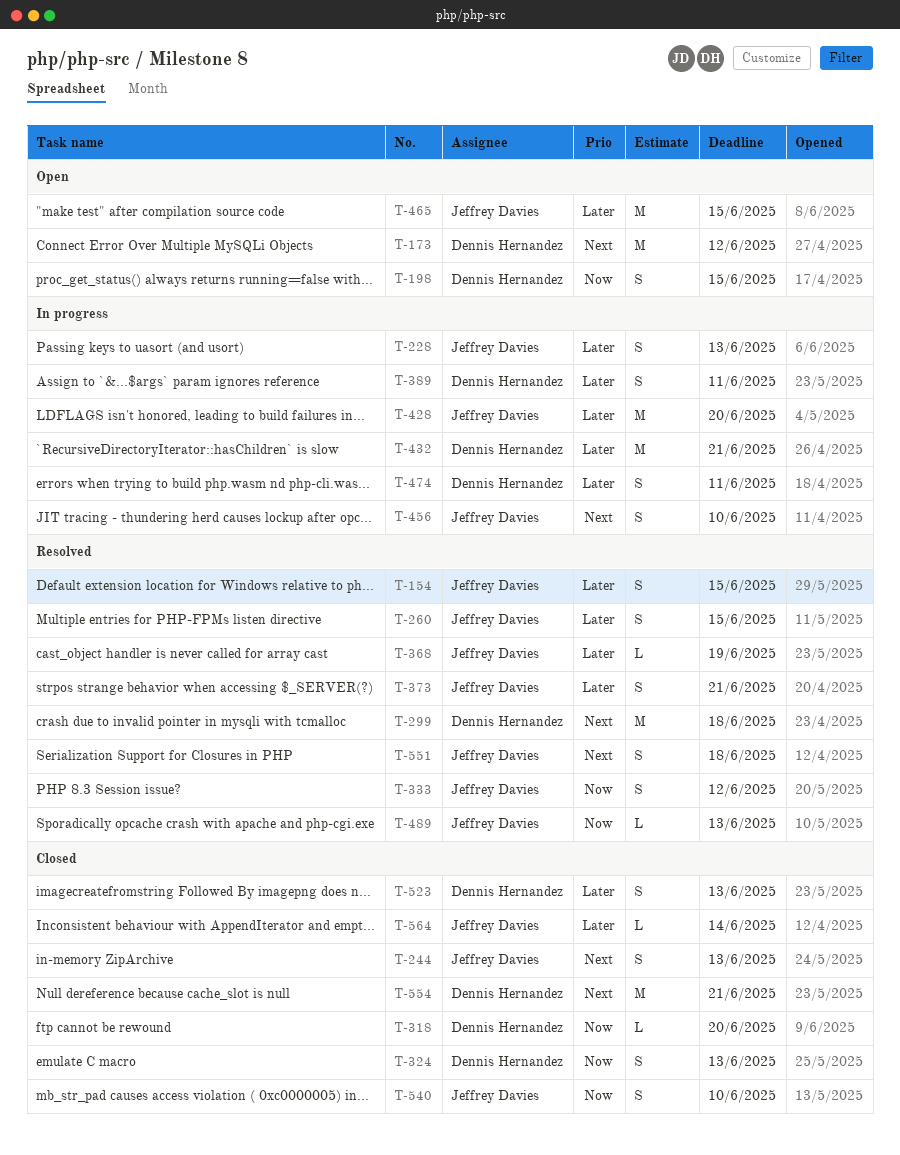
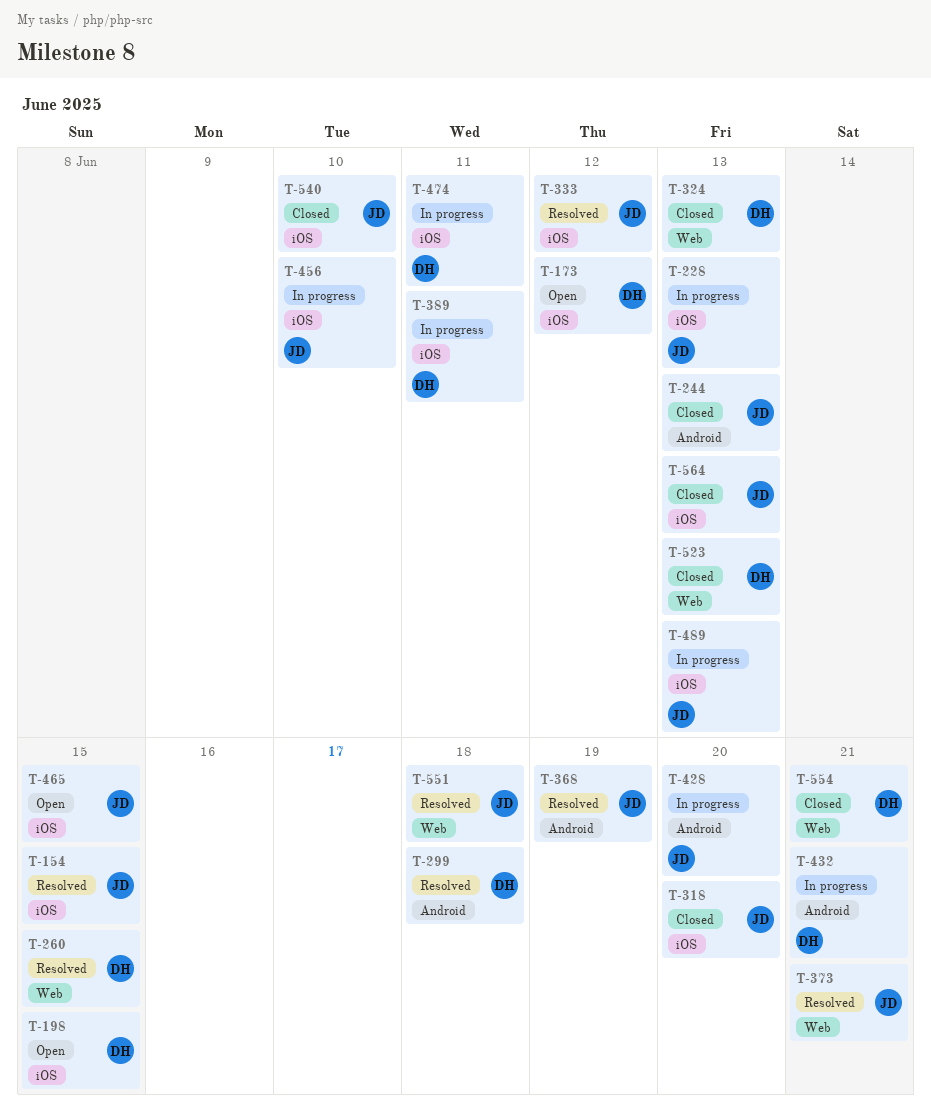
T-260, owner: Jeffrey Davies -> Dennis Hernandez
T-318, owner: Dennis Hernandez -> Jeffrey Davies
T-489, status: Resolved -> In progress
T-564, due: Jun 14 -> Jun 13

